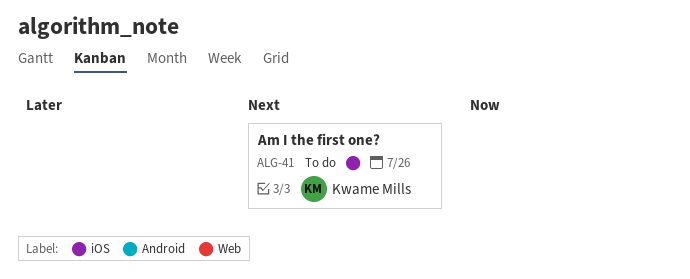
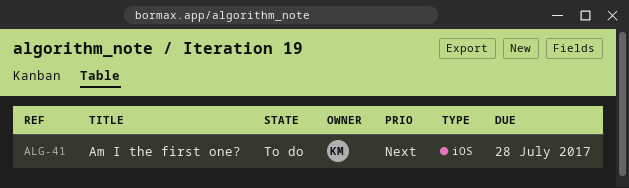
ALG-41, due: Jul 26 -> Jul 28

